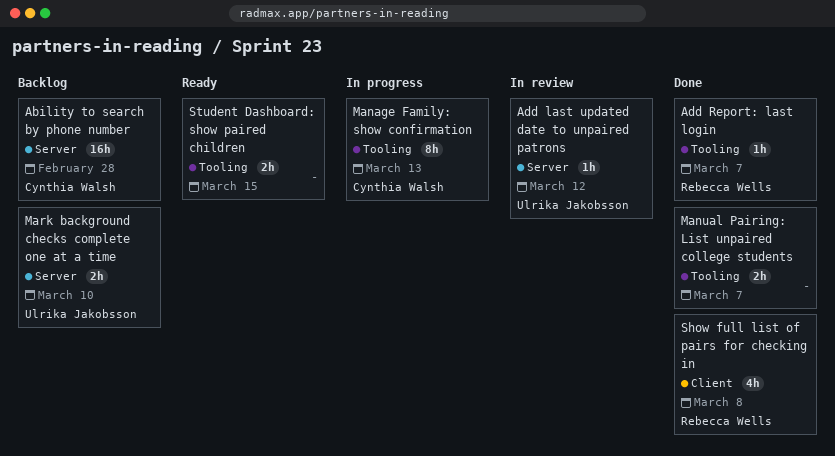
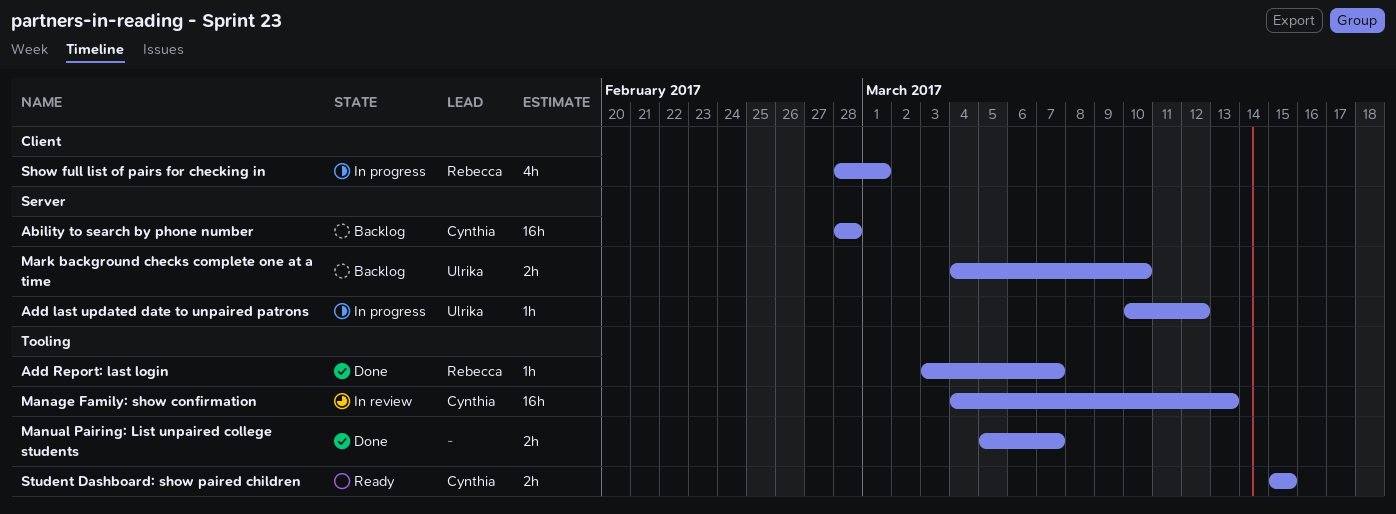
Add last updated date to unpaired patrons, status: In review -> In progress
Manage Family: show confirmation, status: In progress -> In review
Manage Family: show confirmation, estimate: 8h -> 16h
Show full list of pairs for checking in, status: Done -> In progress
Show full list of pairs for checking in, due: Mar 8 -> Mar 1
Student Dashboard: show paired children, owner: none -> Cynthia Walsh

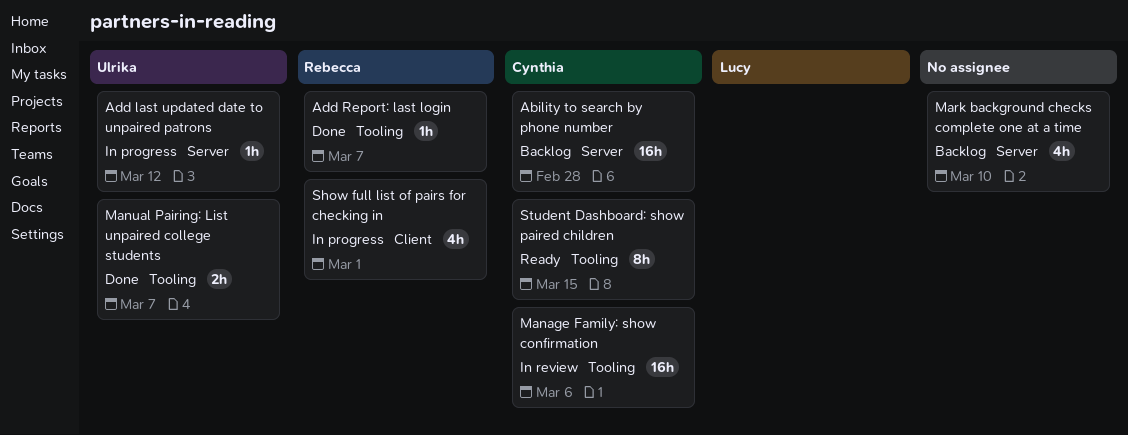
Manage Family: show confirmation, due: Mar 13 -> Mar 6
Manual Pairing: List unpaired college students, owner: none -> Ulrika
Mark background checks complete one at a time, owner: Ulrika -> none
Mark background checks complete one at a time, estimate: 2h -> 4h
Student Dashboard: show paired children, estimate: 2h -> 8h

